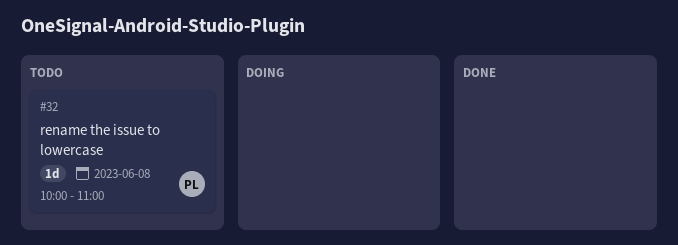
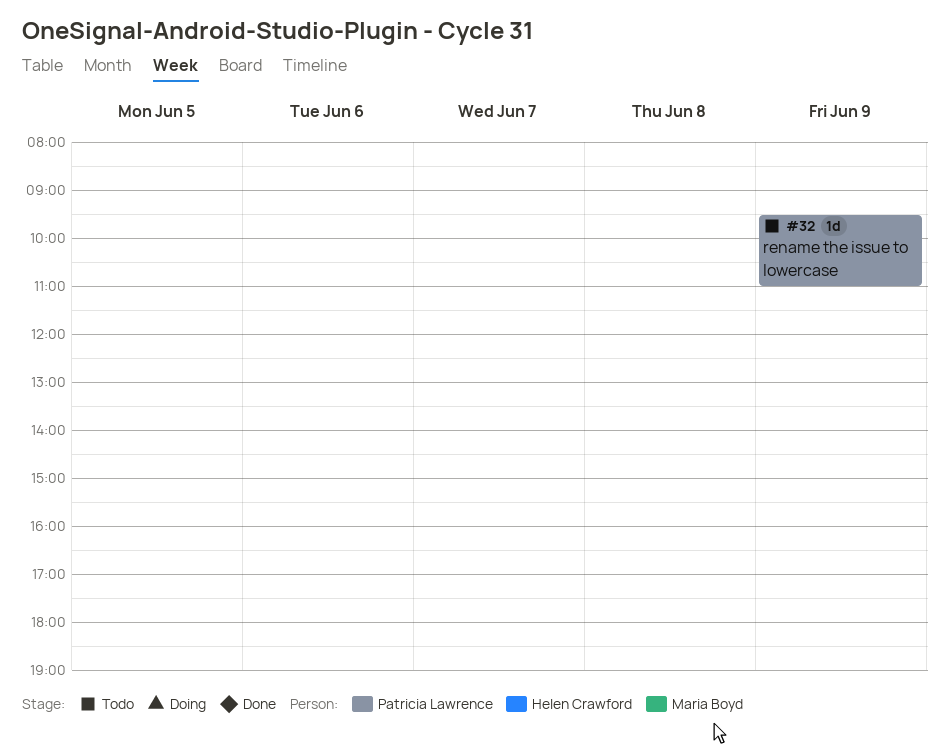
#32, day: Jun 8 -> Jun 9
#32, begins: 10:00 -> 09:30

